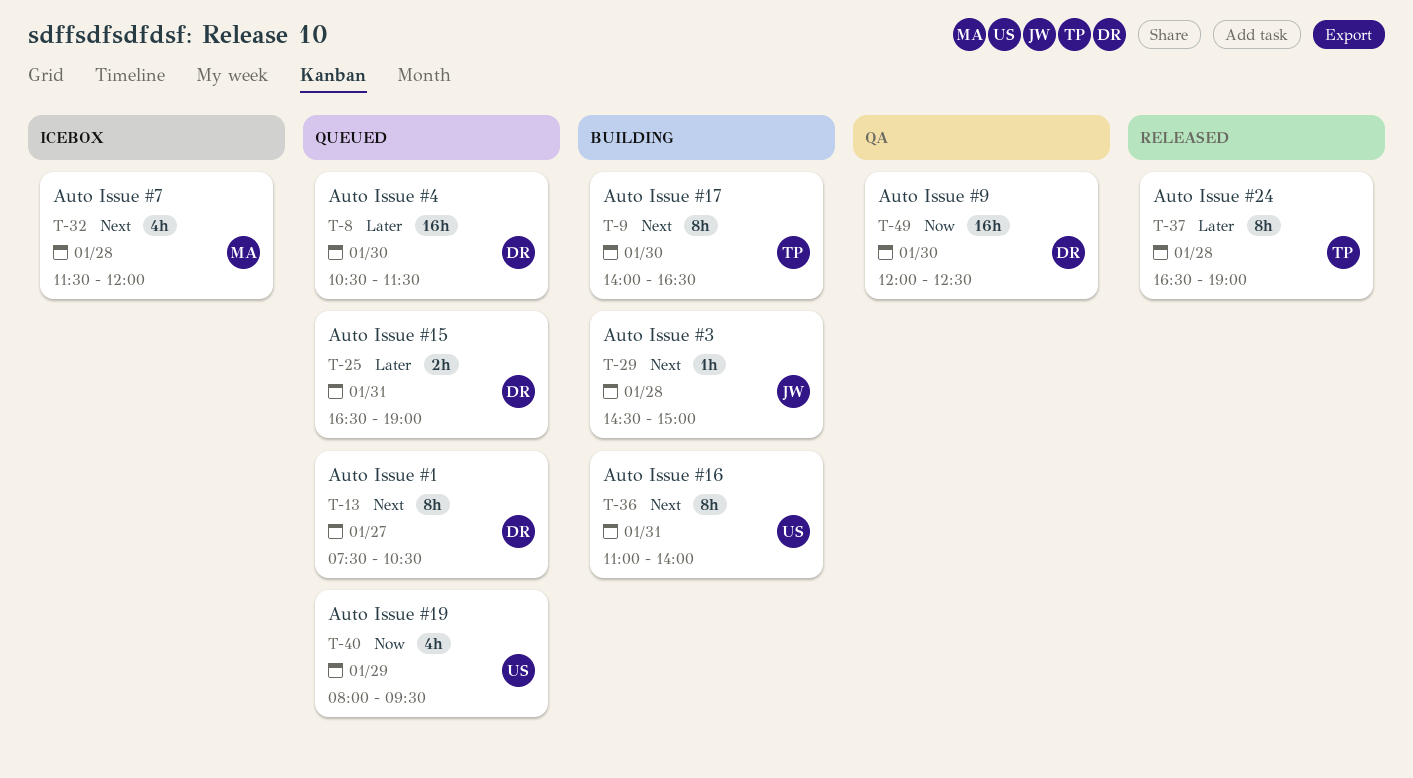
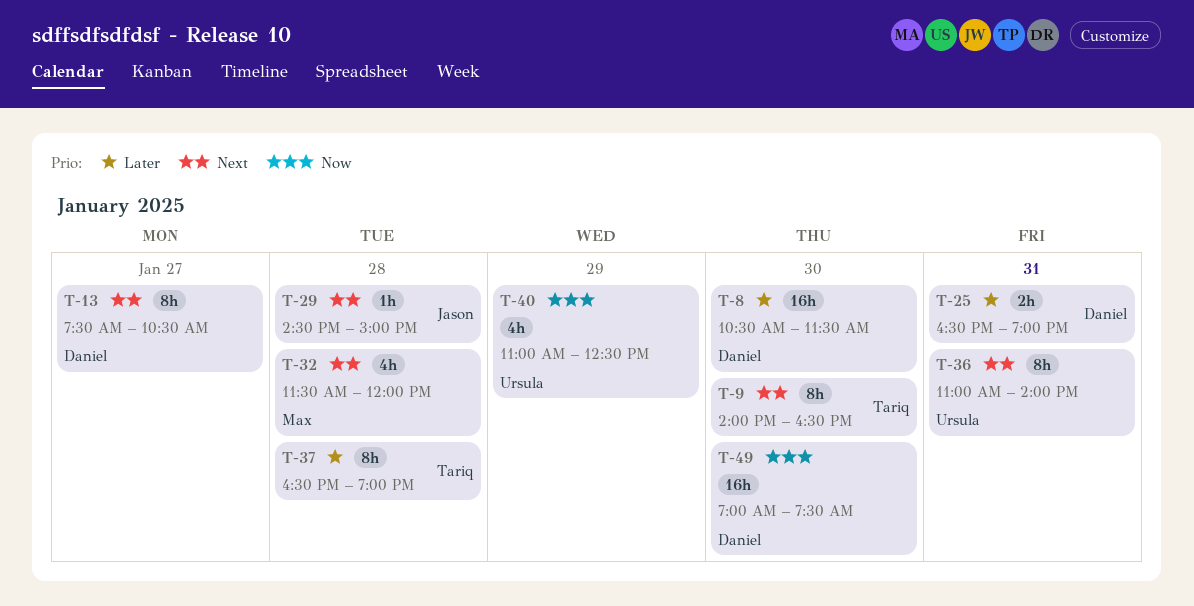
T-40, begins: 08:00 -> 11:00
T-40, ends: 09:30 -> 12:30
T-49, begins: 12:00 -> 07:00
T-49, ends: 12:30 -> 07:30

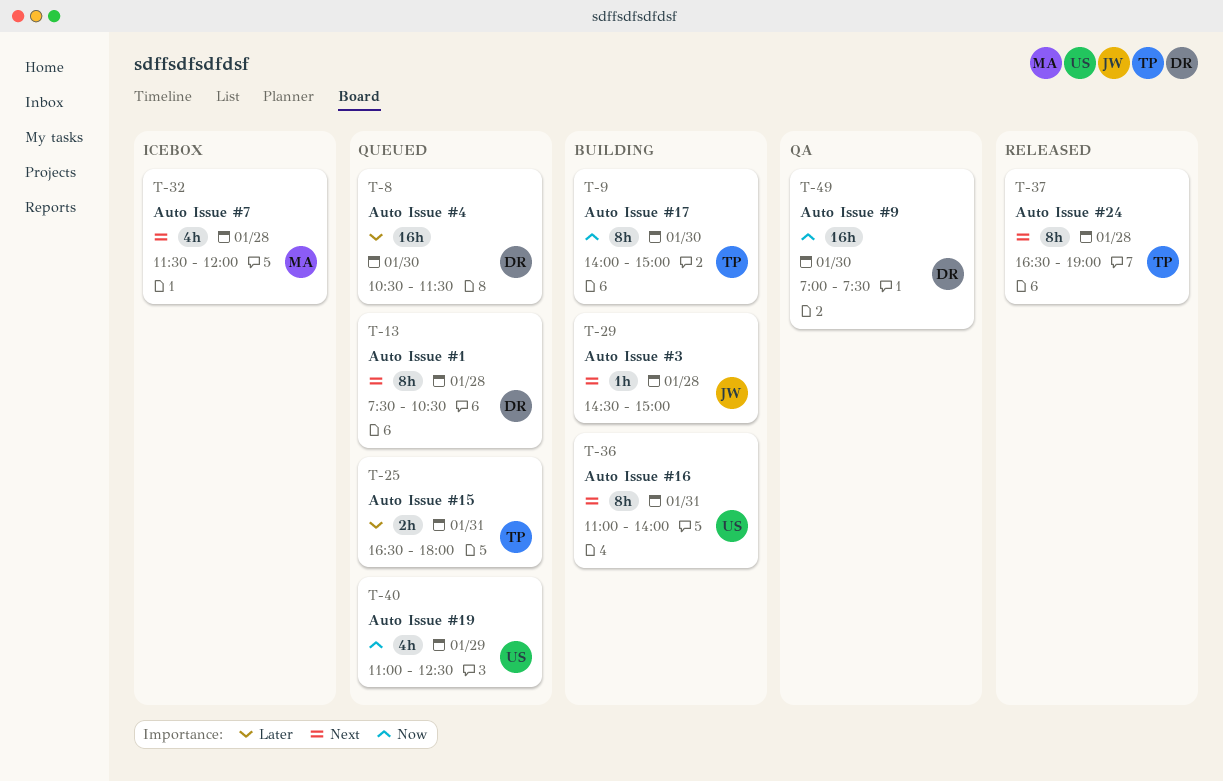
T-9, priority: Next -> Now
T-9, ends: 16:30 -> 15:00
T-13, day: Jan 27 -> Jan 28
T-25, owner: Daniel -> Tariq
T-25, ends: 19:00 -> 18:00
T-37, priority: Later -> Next

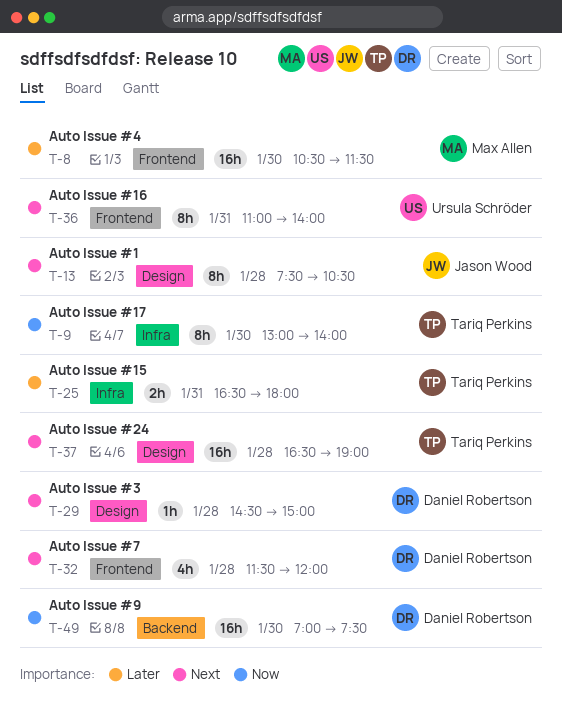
T-8, owner: Daniel Robertson -> Max Allen
T-9, begins: 14:00 -> 13:00
T-9, ends: 15:00 -> 14:00
T-13, owner: Daniel Robertson -> Jason Wood
T-29, owner: Jason Wood -> Daniel Robertson
T-32, owner: Max Allen -> Daniel Robertson
T-37, estimate: 8h -> 16h
T-40: present -> none

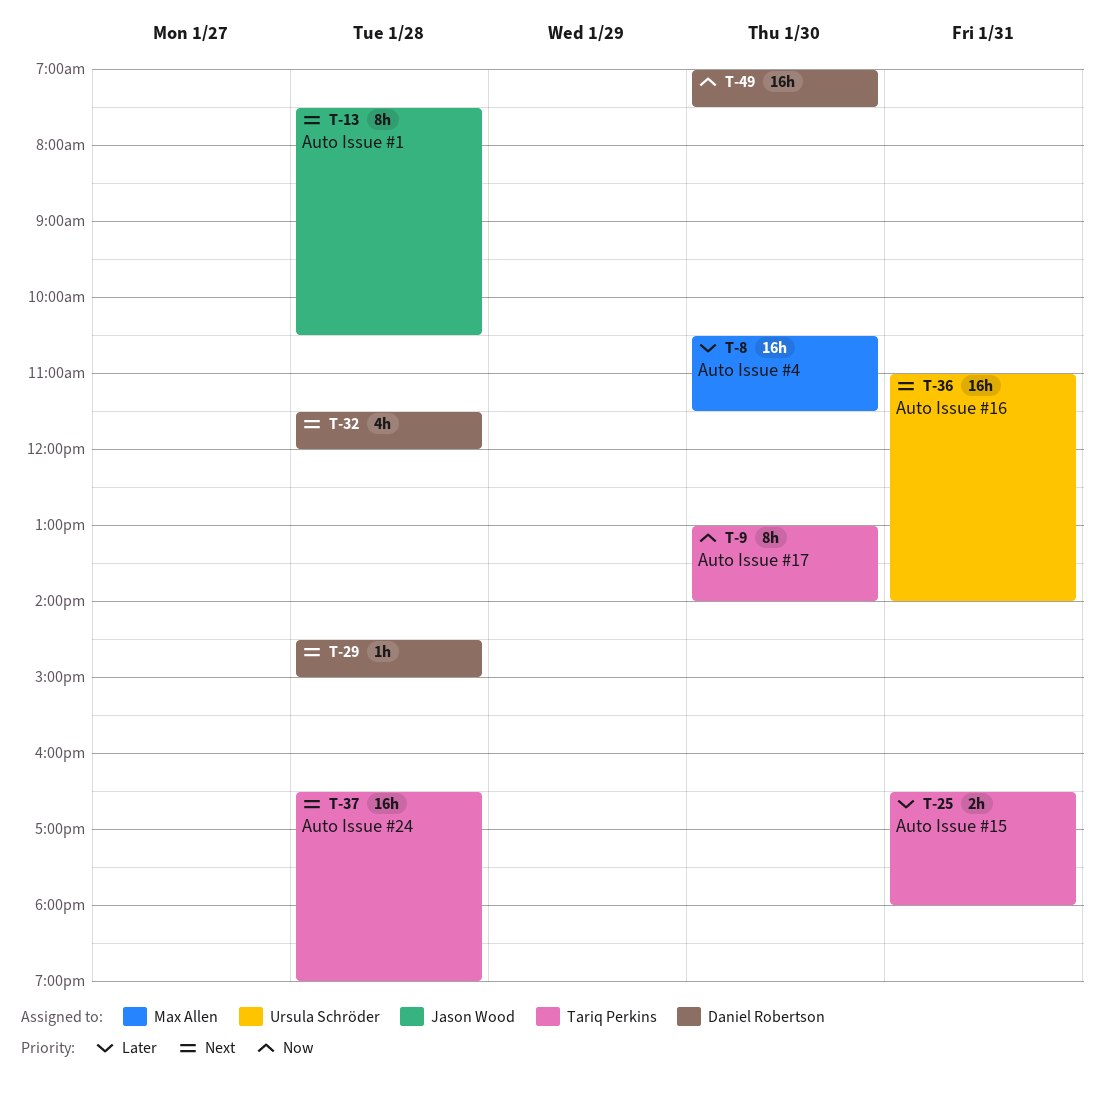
T-36, estimate: 8h -> 16h

